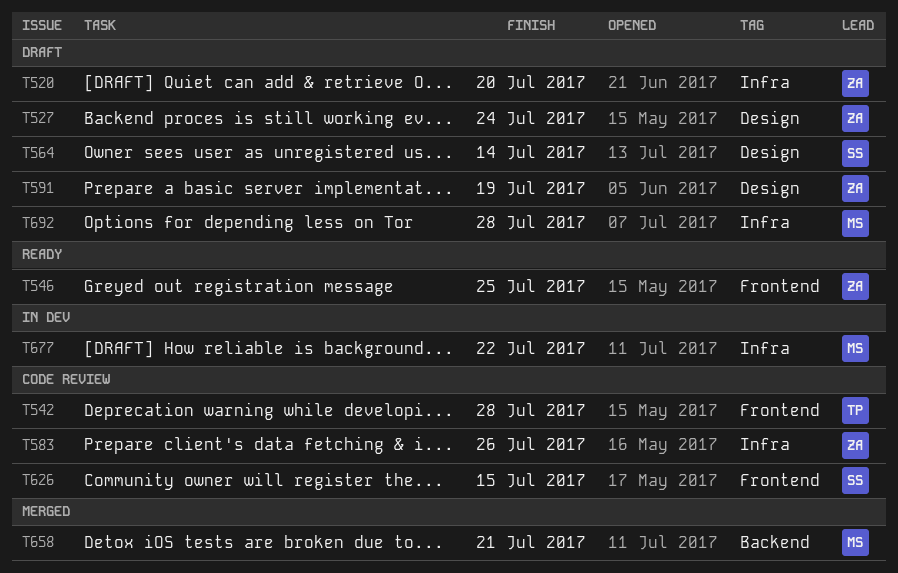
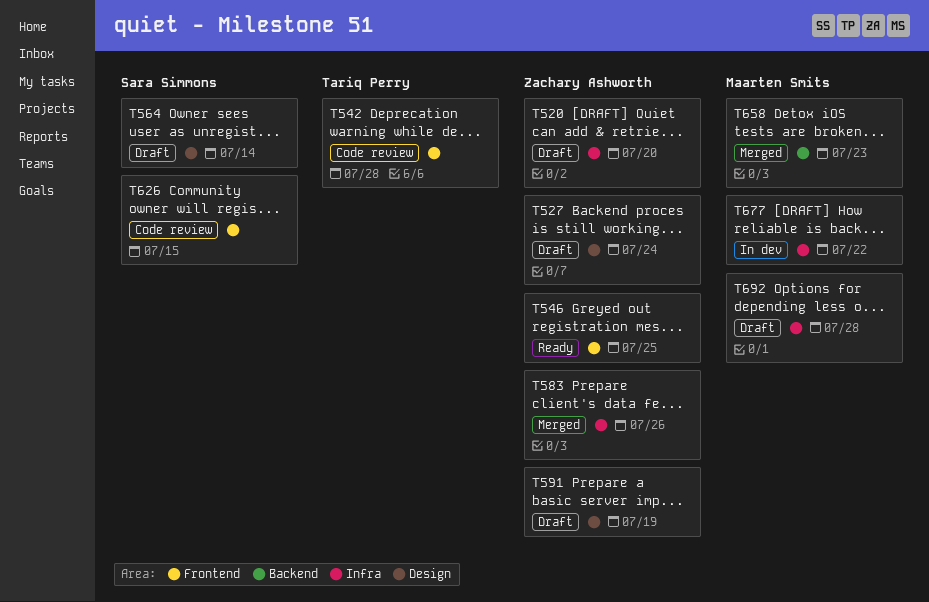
T583, status: Code review -> Merged
T658, due: Jul 21 -> Jul 23

